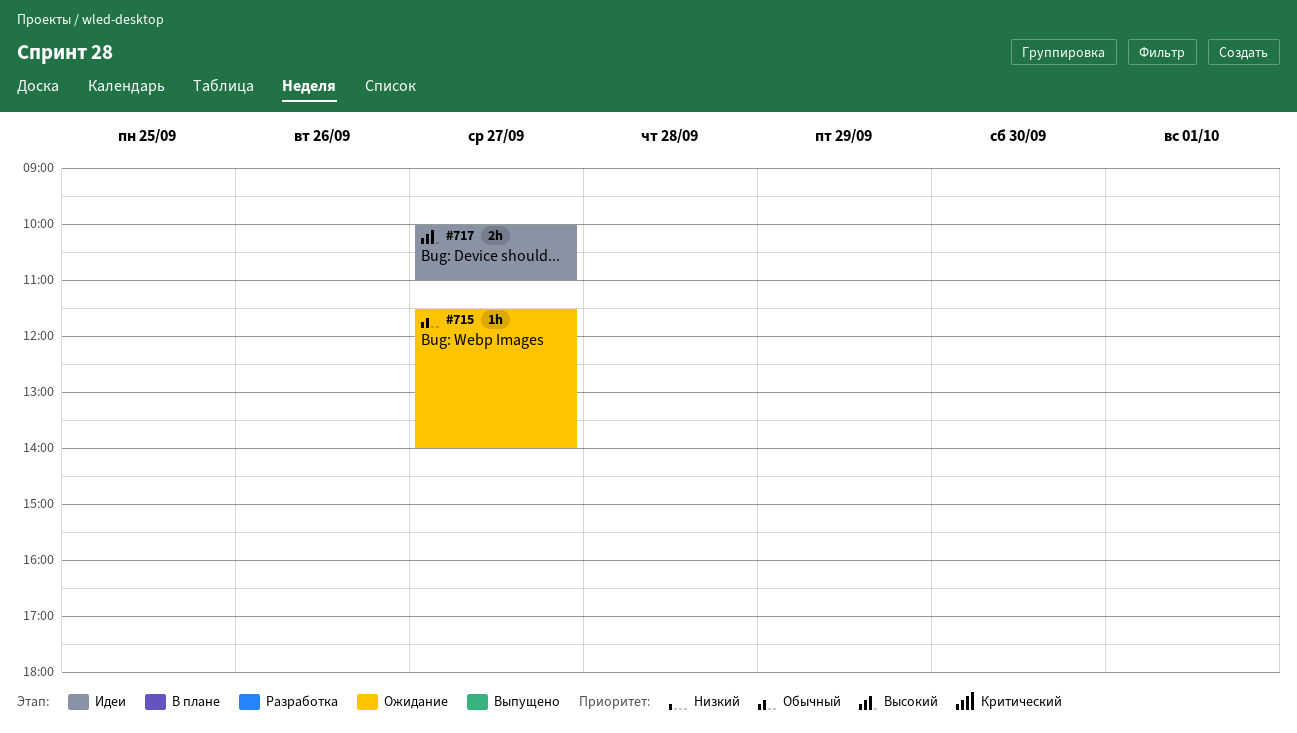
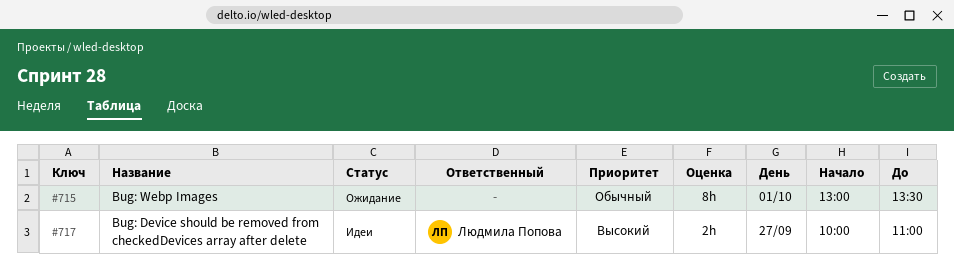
#715, estimate: 1h -> 8h
#715, day: Sep 27 -> Oct 1
#715, begins: 11:30 -> 13:00
#715, ends: 14:00 -> 13:30

